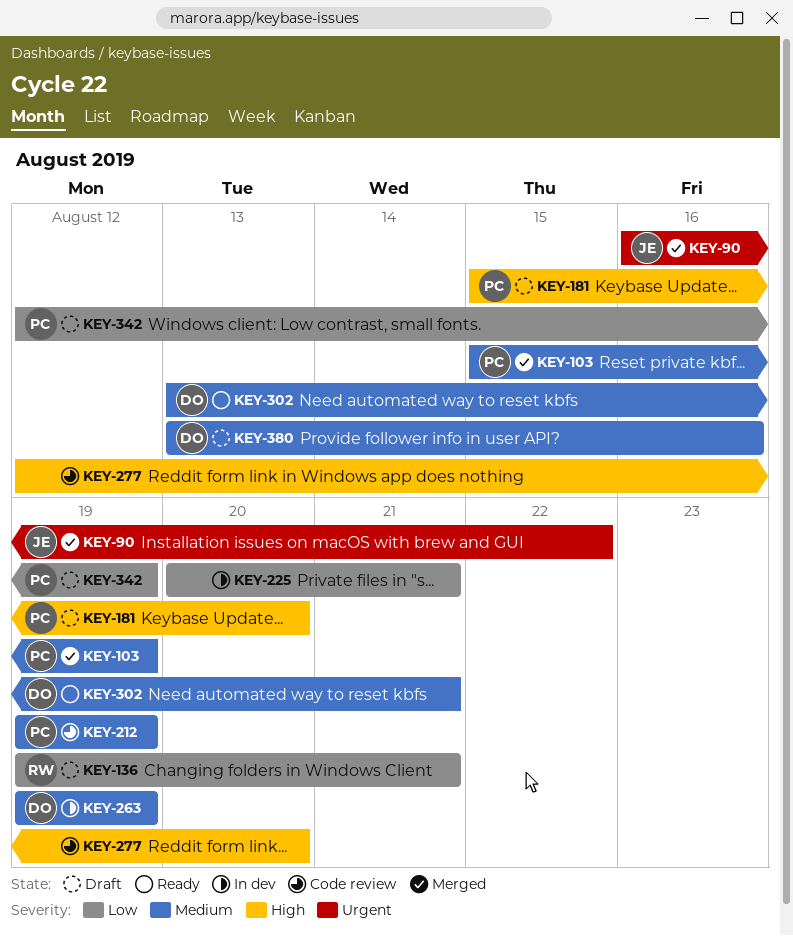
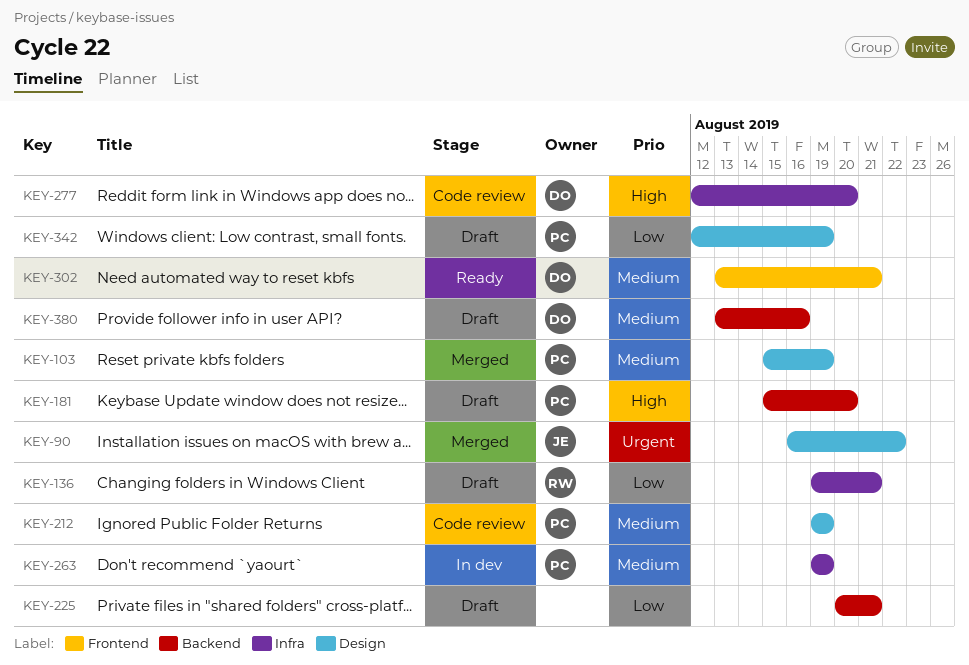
KEY-225, status: In dev -> Draft
KEY-263, owner: DO -> PC
KEY-277, owner: none -> DO

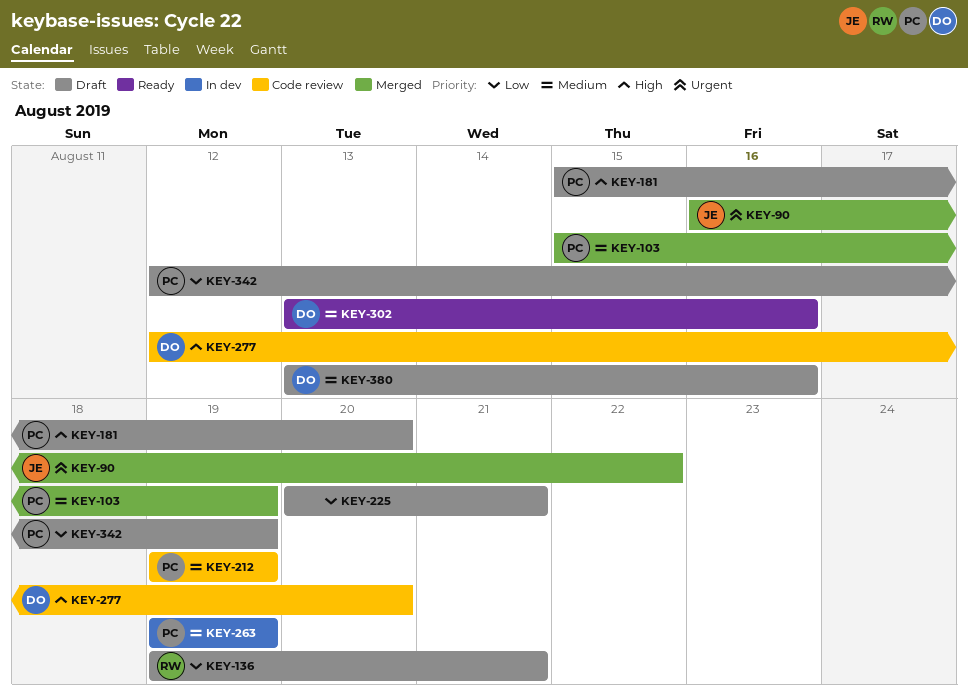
KEY-302, due: Aug 21 -> Aug 16

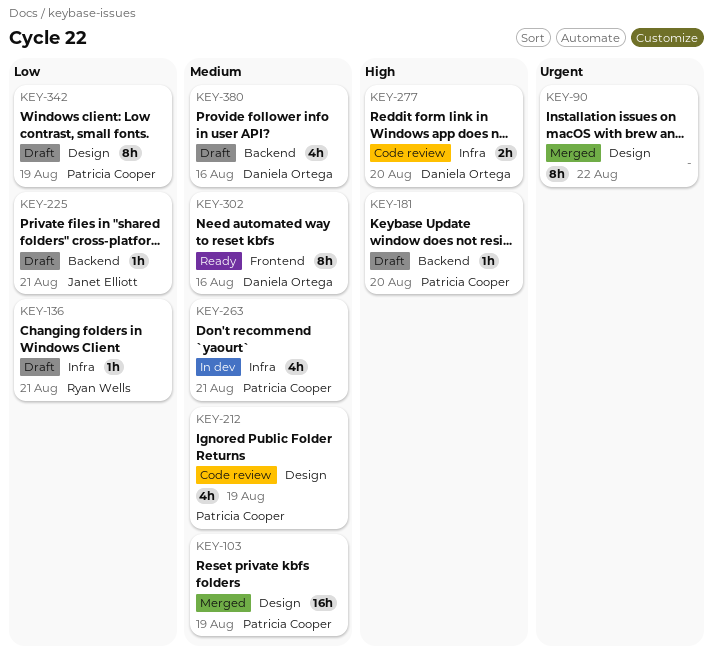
KEY-90, owner: Janet Elliott -> none
KEY-225, owner: none -> Janet Elliott
KEY-263, due: Aug 19 -> Aug 21

